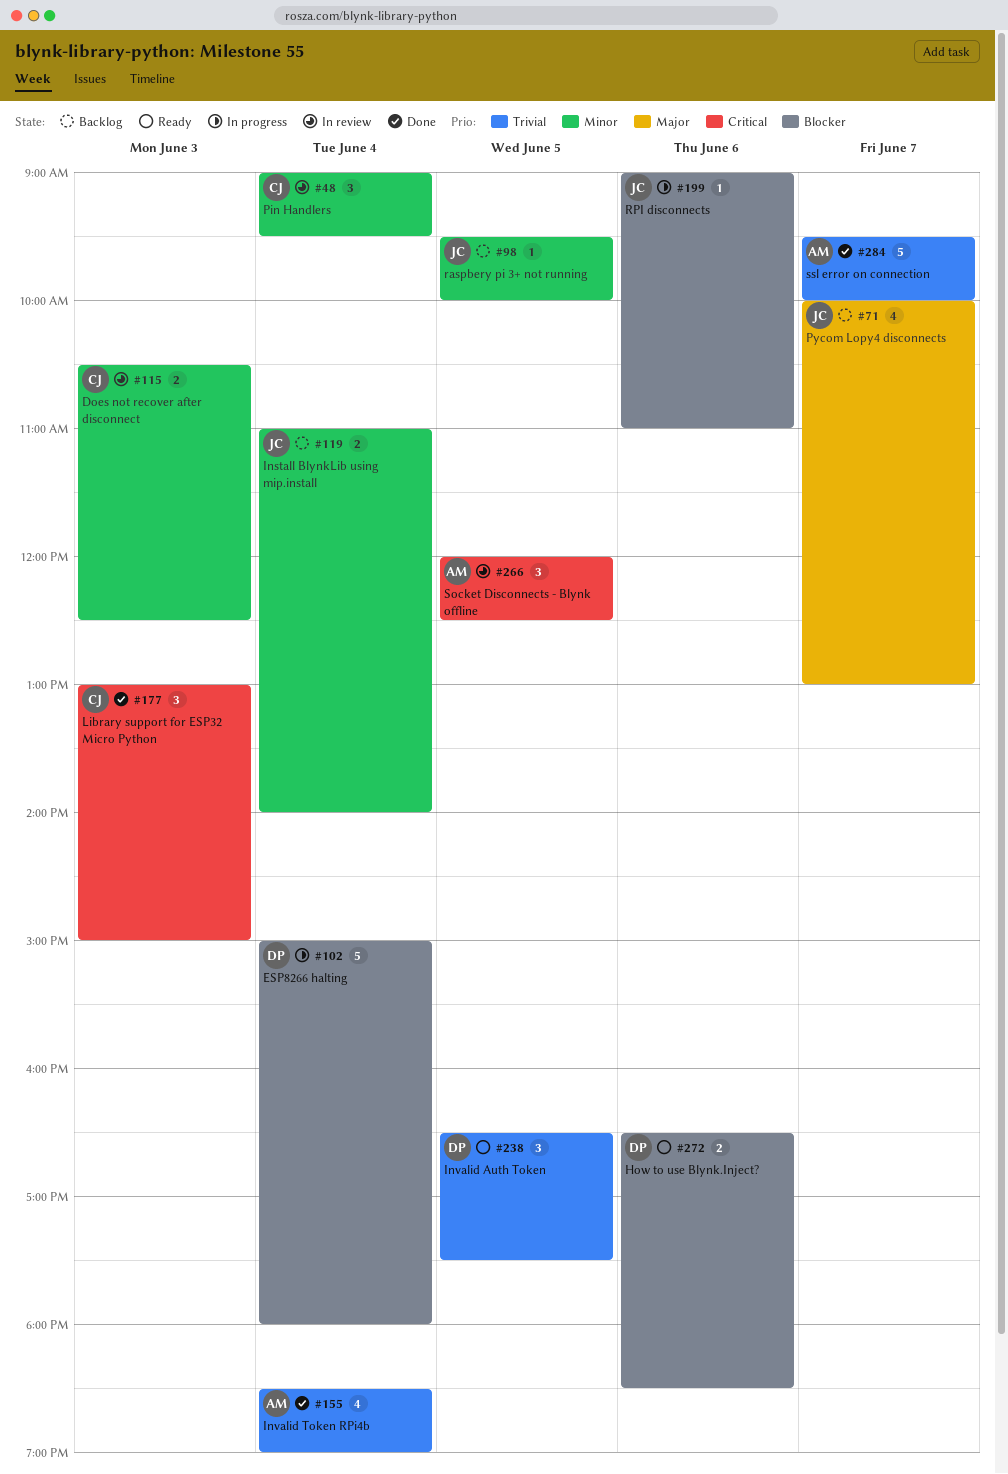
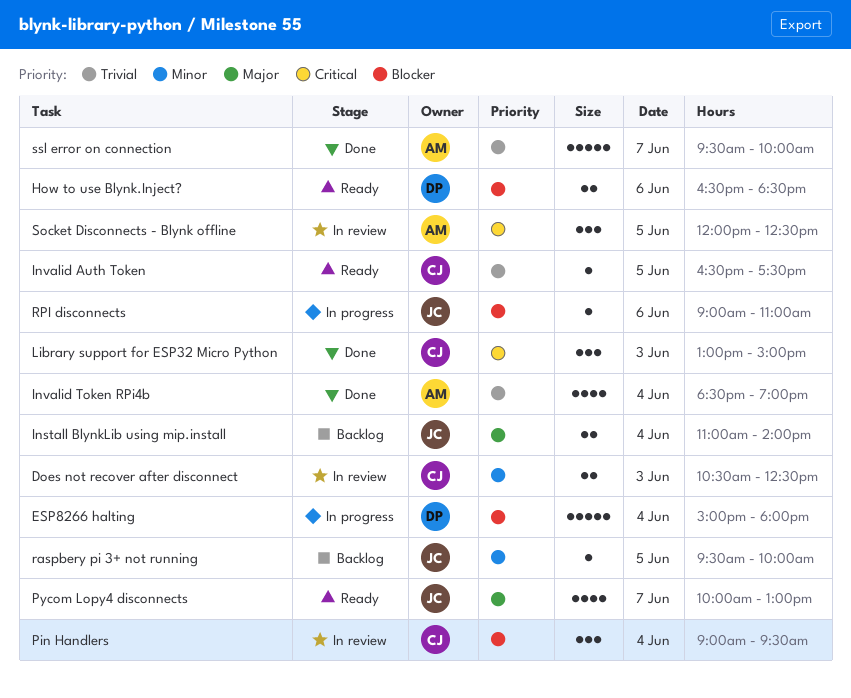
Install BlynkLib using mip.install, priority: Minor -> Major
Invalid Auth Token, owner: DP -> CJ
Invalid Auth Token, estimate: 3 -> 1
Pin Handlers, priority: Minor -> Blocker
Pycom Lopy4 disconnects, status: Backlog -> Ready

